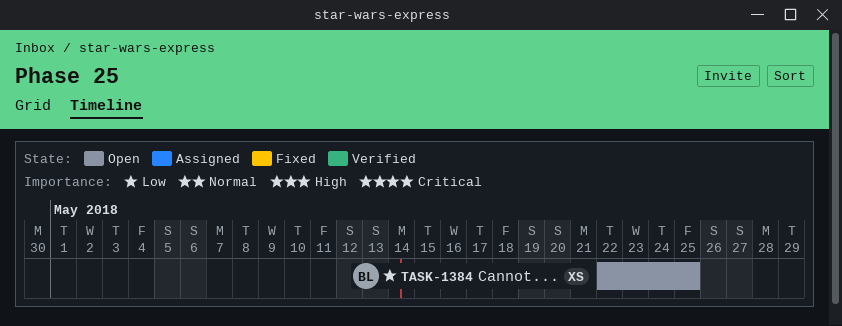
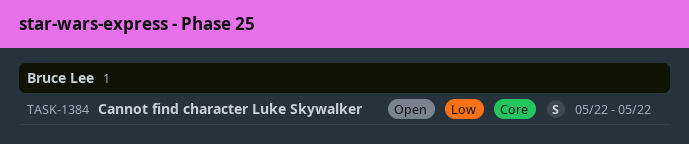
TASK-1384, estimate: XS -> S
TASK-1384, due: May 25 -> May 22

